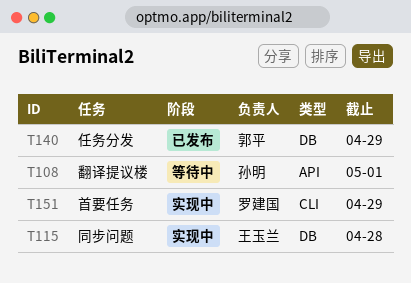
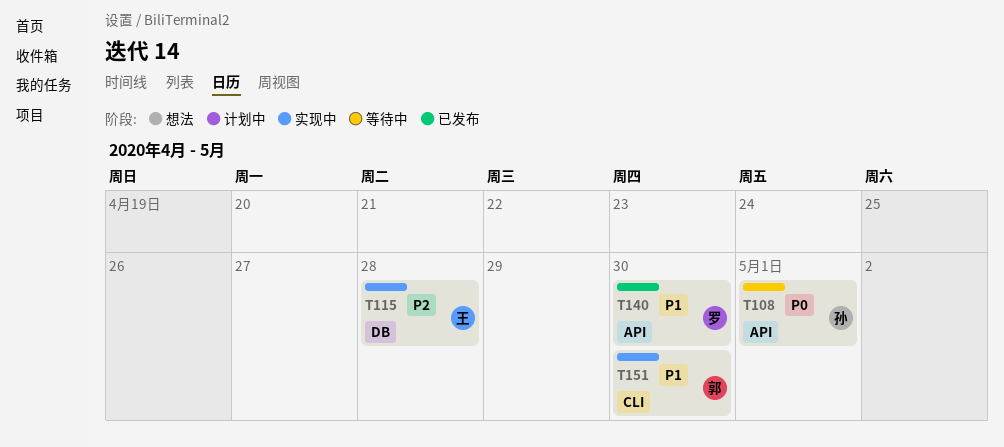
T140, owner: 郭平 -> 罗建国
T140, label: DB -> API
T140, due: Apr 29 -> Apr 30
T151, owner: 罗建国 -> 郭平
T151, due: Apr 29 -> Apr 30

